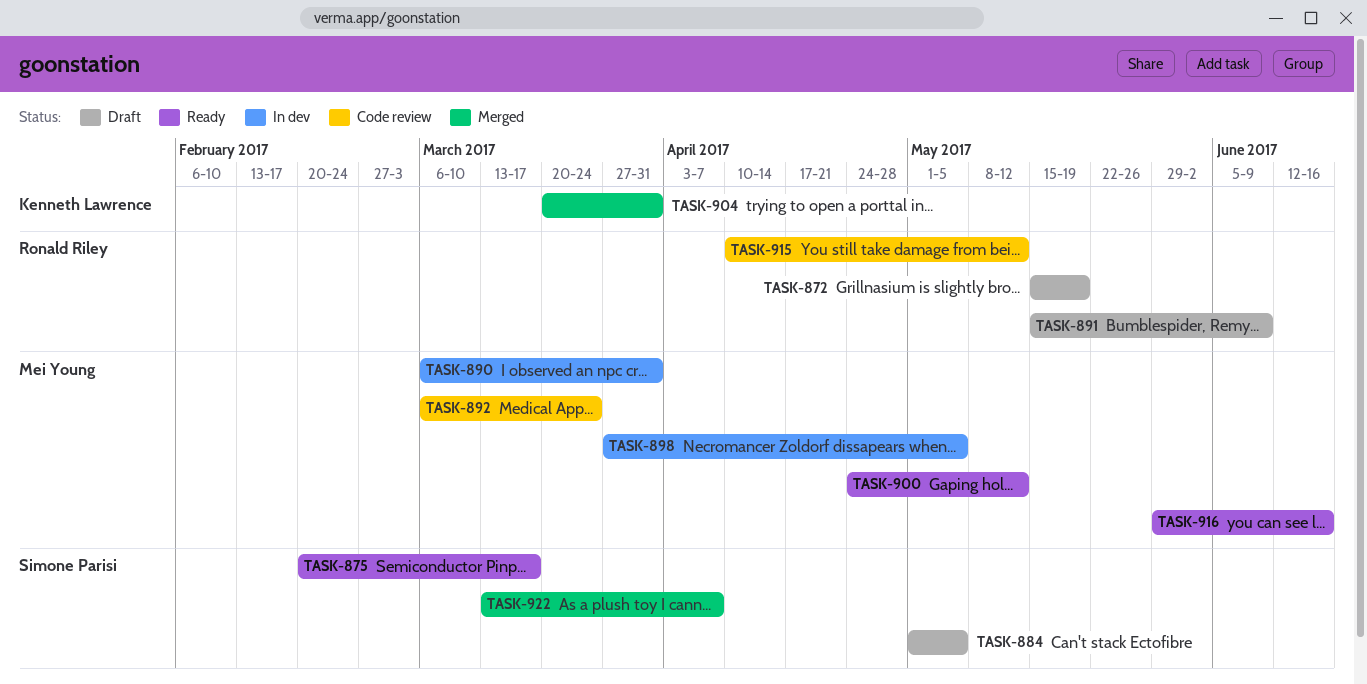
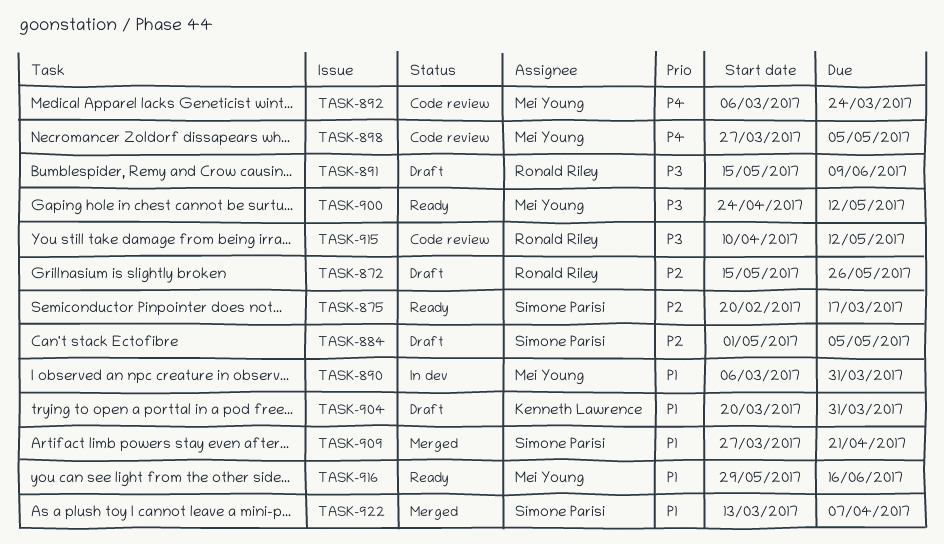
TASK-872, due: May 19 -> May 26
TASK-898, status: In dev -> Code review
TASK-904, status: Merged -> Draft
TASK-909: none -> present

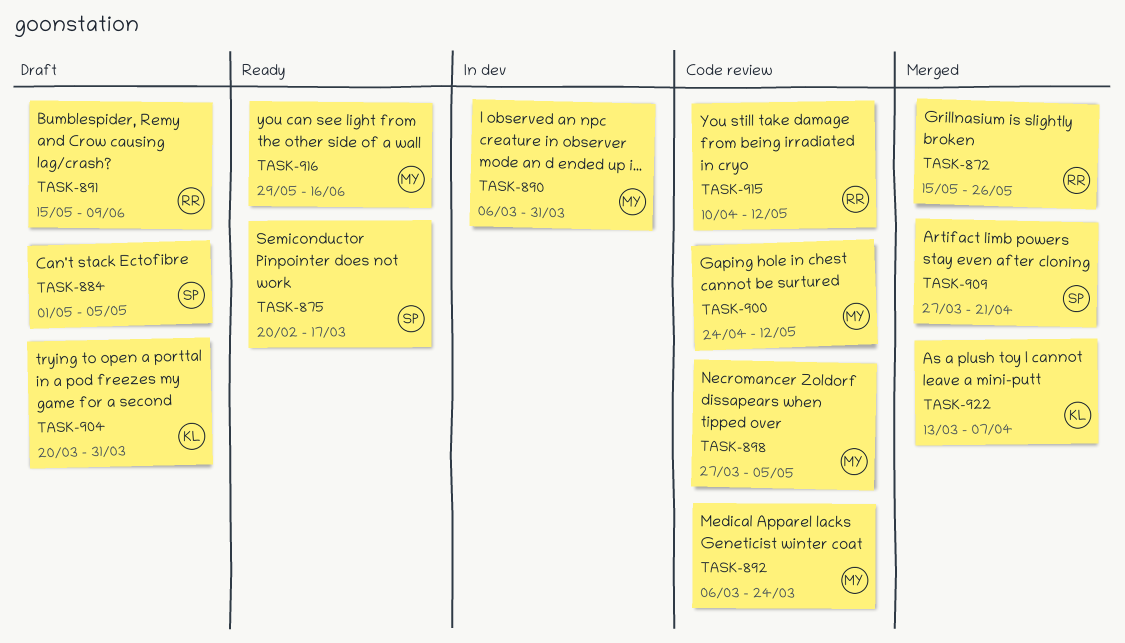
TASK-872, status: Draft -> Merged
TASK-900, status: Ready -> Code review
TASK-922, owner: Simone Parisi -> Kenneth Lawrence

